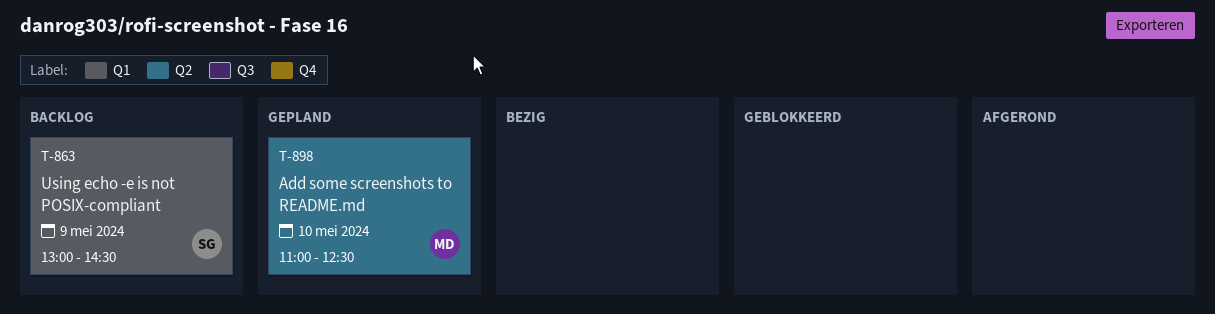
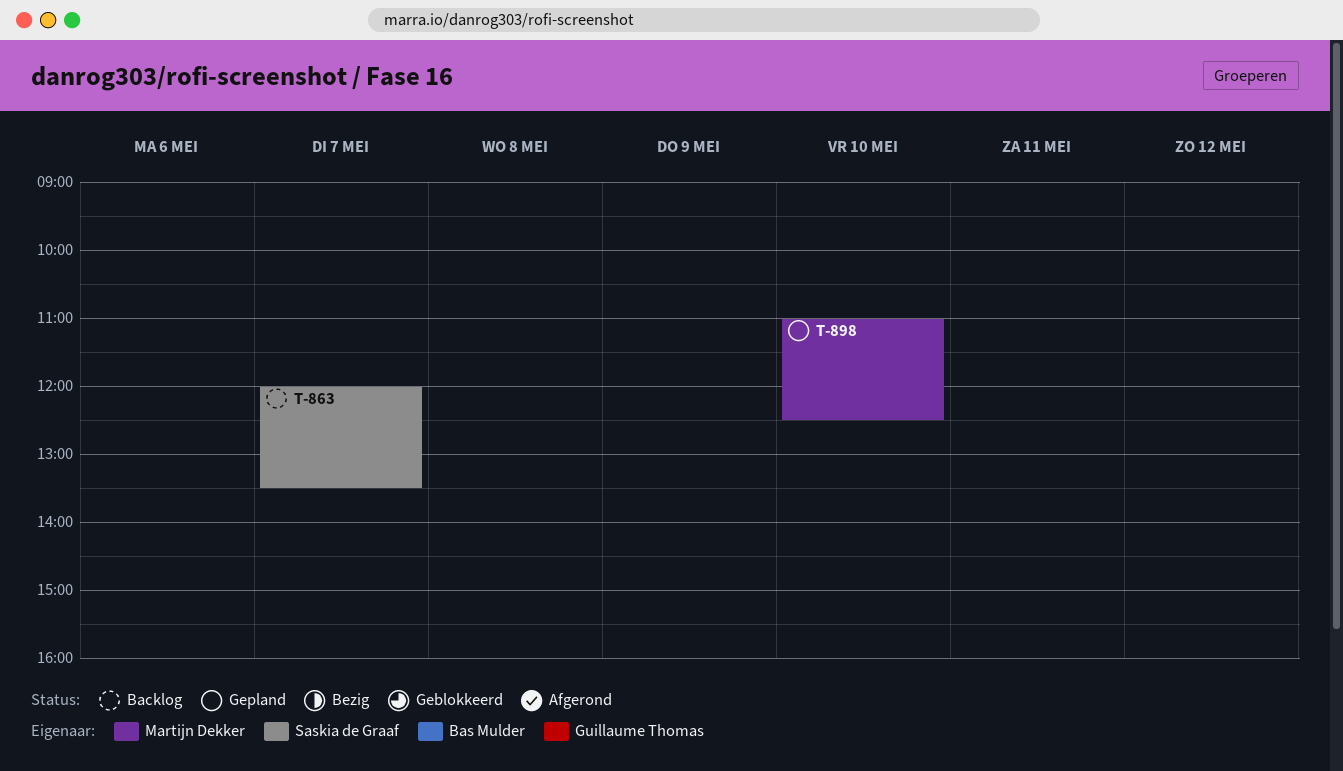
T-863, day: May 9 -> May 7
T-863, begins: 13:00 -> 12:00
T-863, ends: 14:30 -> 13:30

